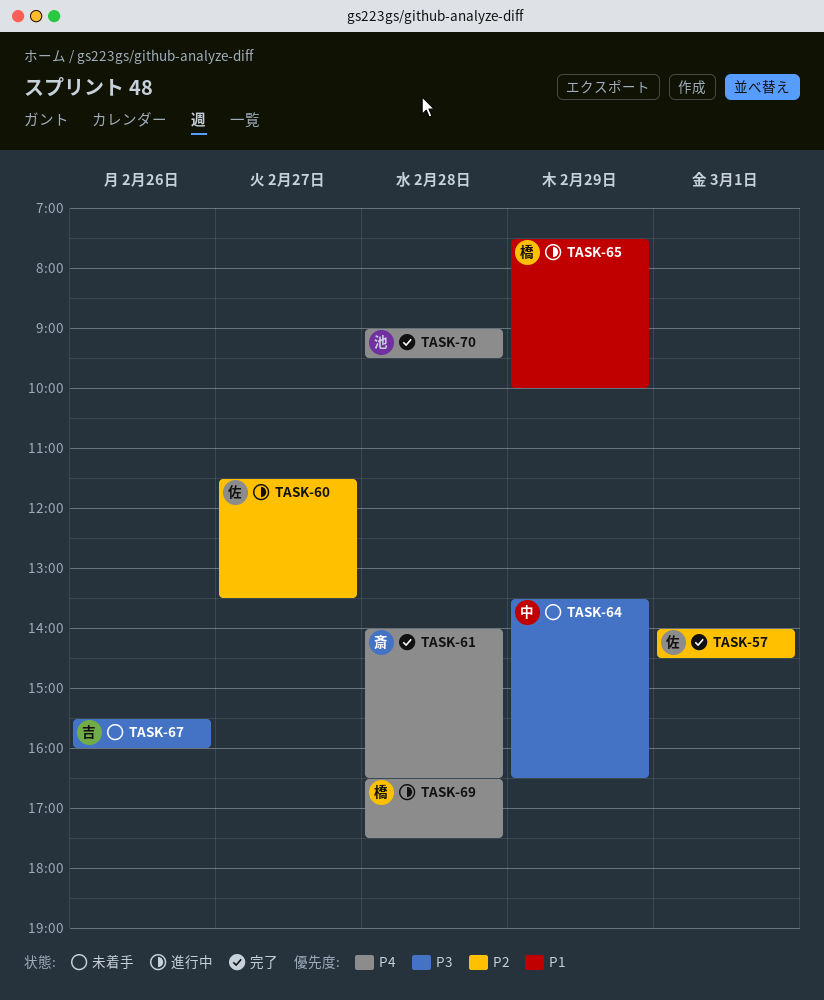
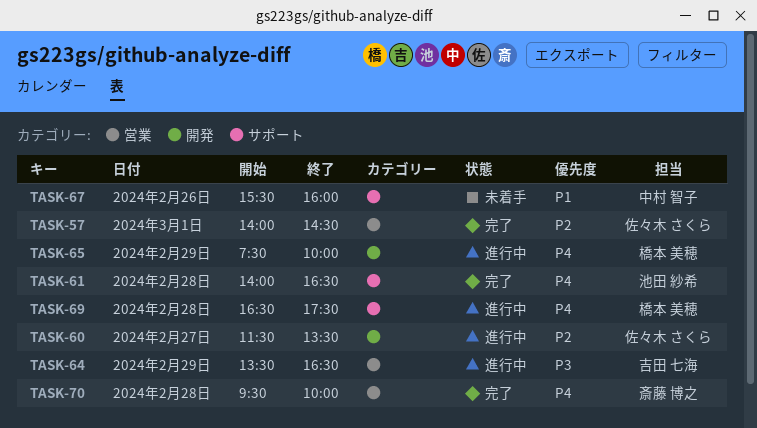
TASK-61, owner: 斎藤 博之 -> 池田 紗希
TASK-64, status: 未着手 -> 進行中
TASK-64, owner: 中村 智子 -> 吉田 七海
TASK-65, priority: P1 -> P4
TASK-67, owner: 吉田 七海 -> 中村 智子
TASK-67, priority: P3 -> P1
TASK-70, owner: 池田 紗希 -> 斎藤 博之
TASK-70, begins: 09:00 -> 09:30
TASK-70, ends: 09:30 -> 10:00

